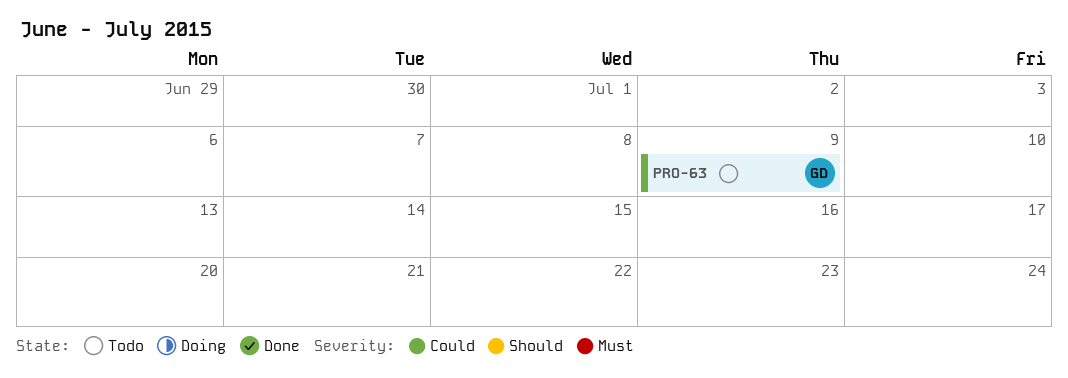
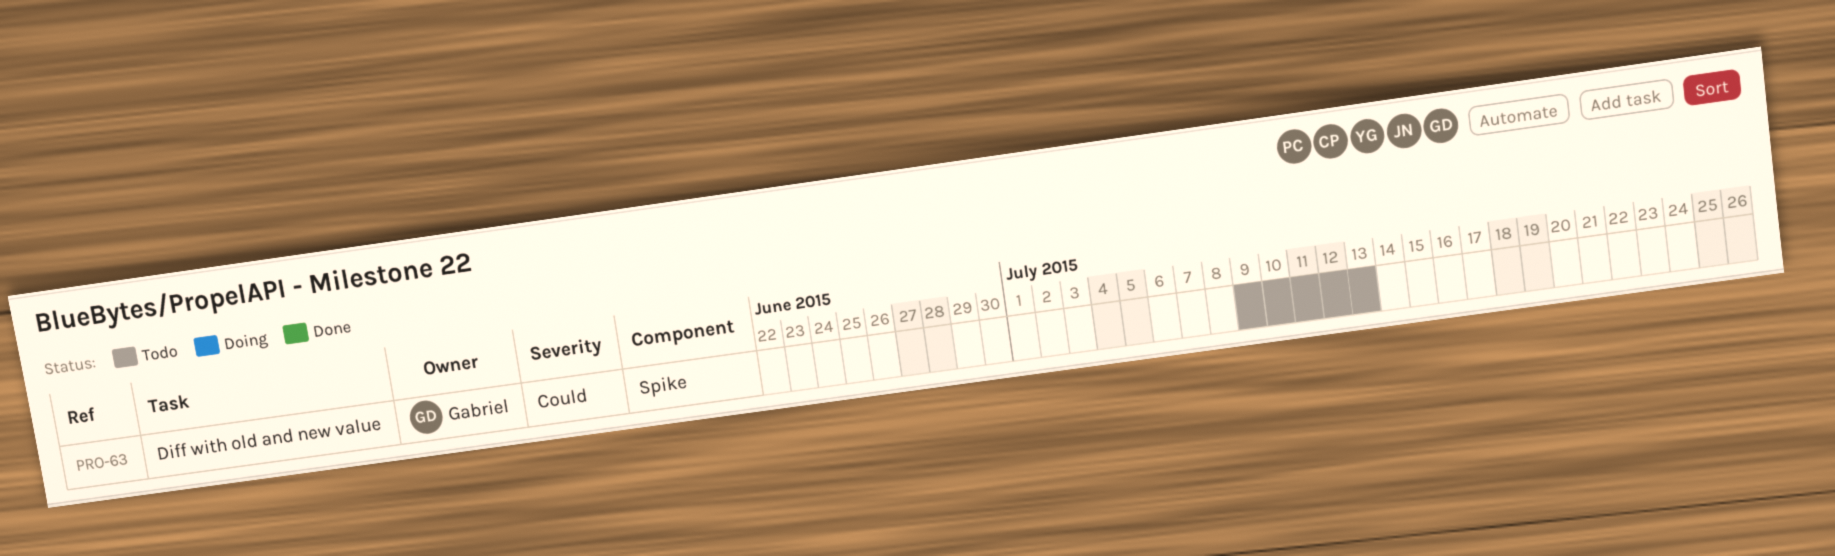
PRO-63, due: Jul 9 -> Jul 13

